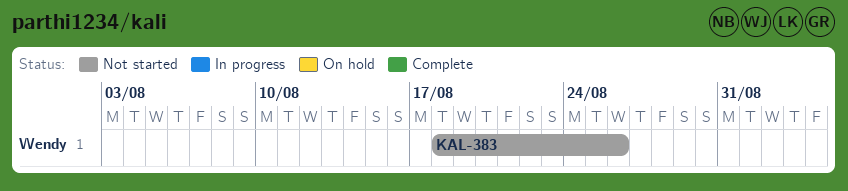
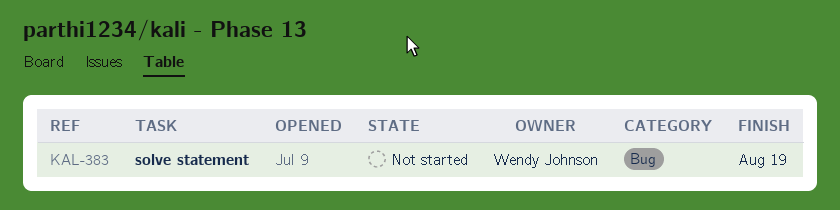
KAL-383, due: Aug 26 -> Aug 19

